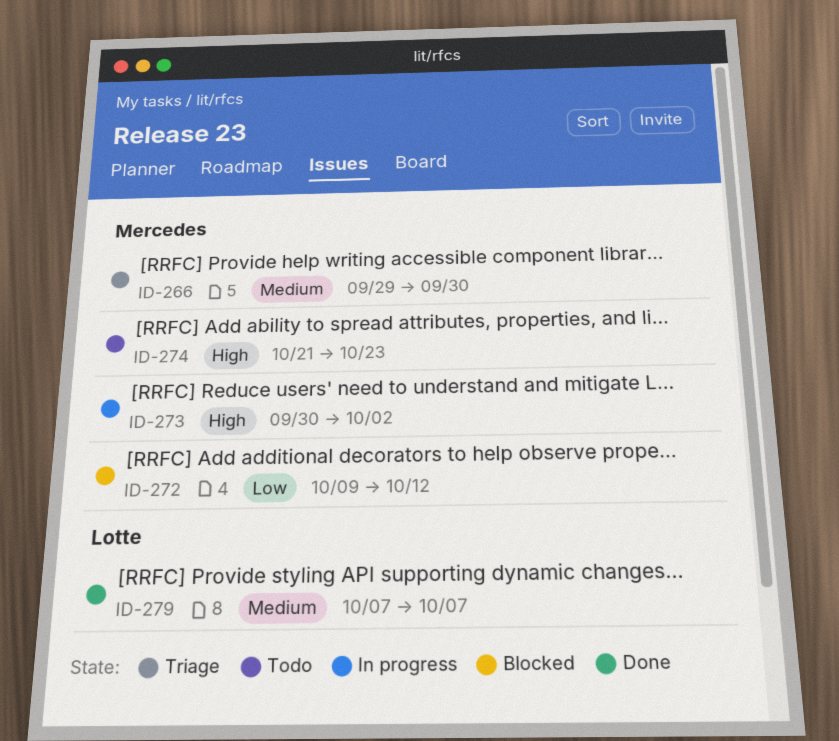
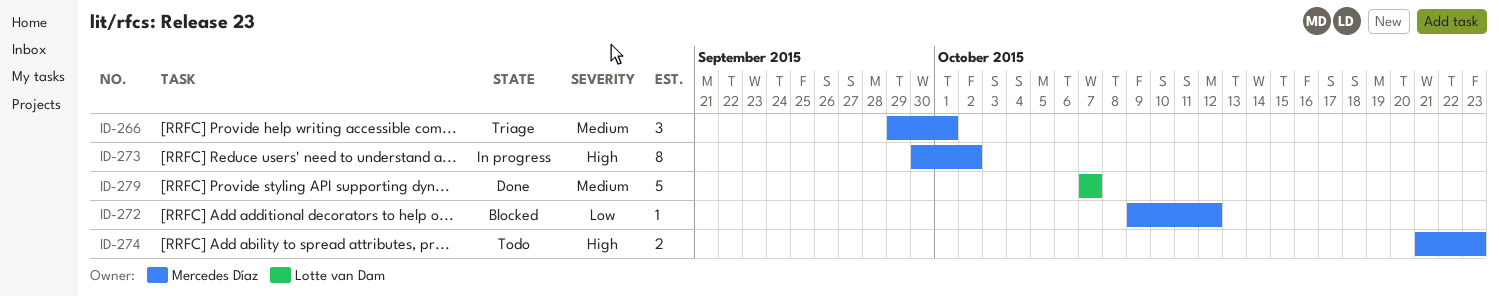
ID-266, due: Sep 30 -> Oct 1

